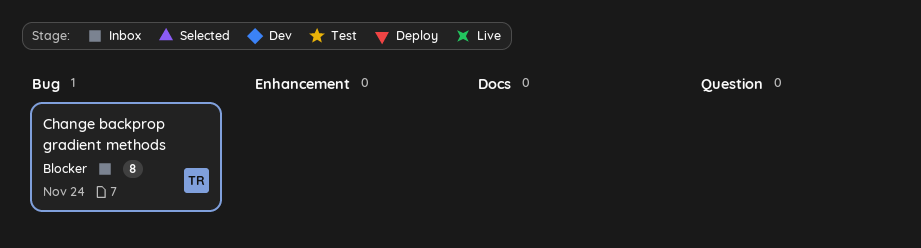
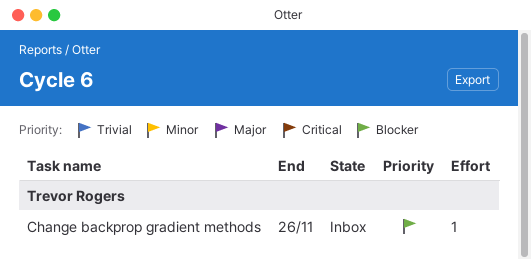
Change backprop gradient methods, estimate: 8 -> 1
Change backprop gradient methods, due: Nov 24 -> Nov 26

